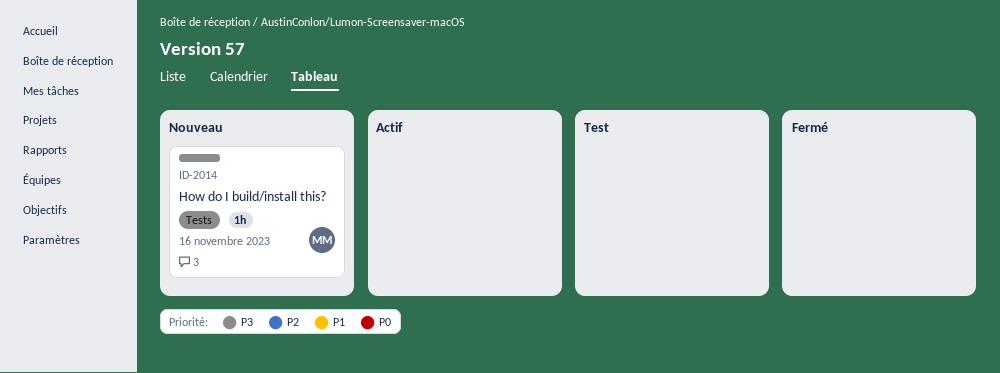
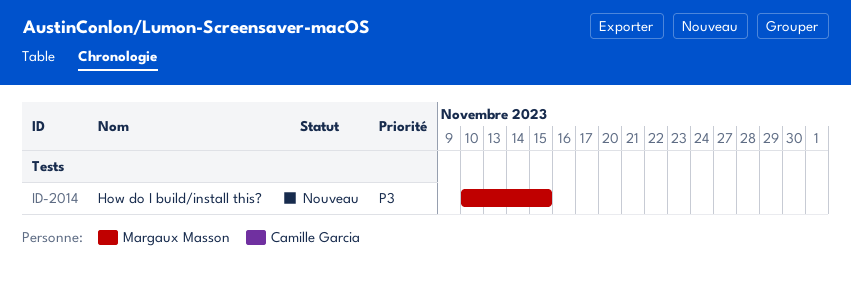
ID-2014, due: Nov 16 -> Nov 15

